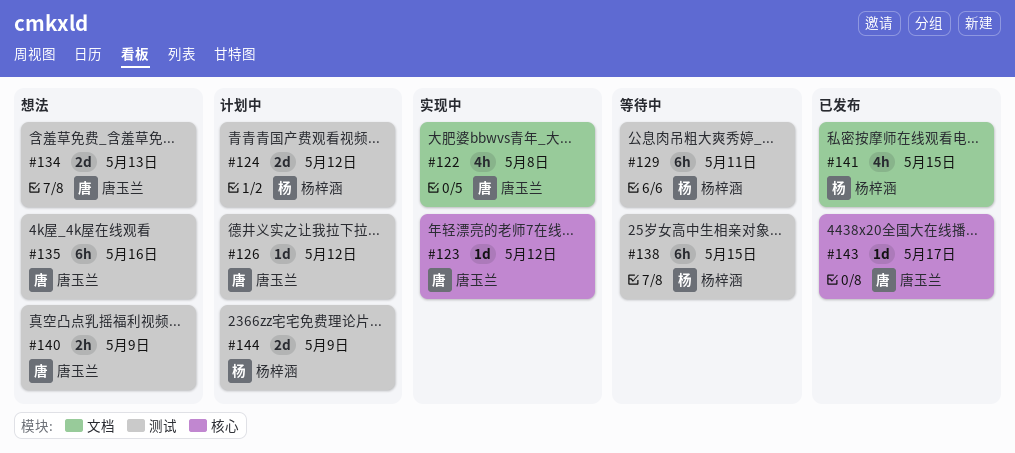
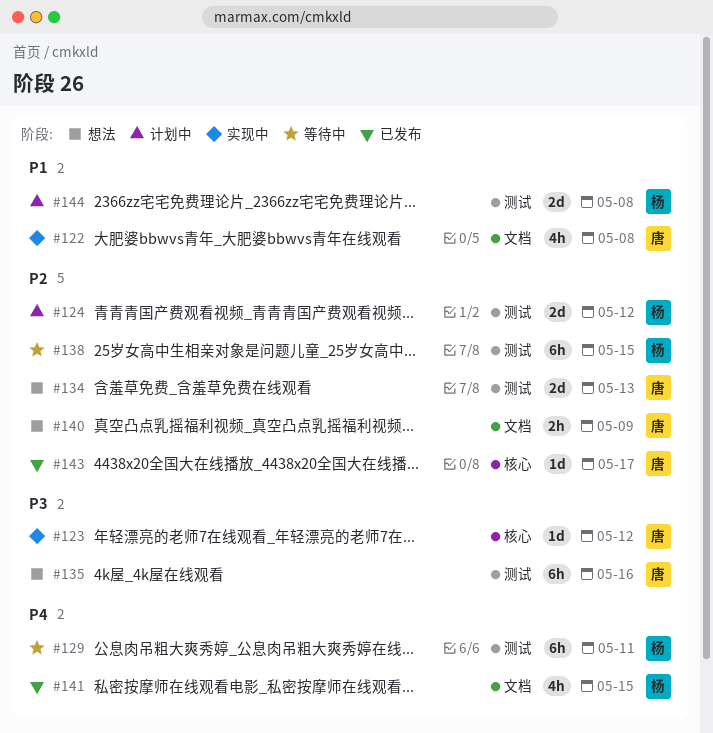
#126: present -> none
#140, label: 测试 -> 文档
#144, due: May 9 -> May 8

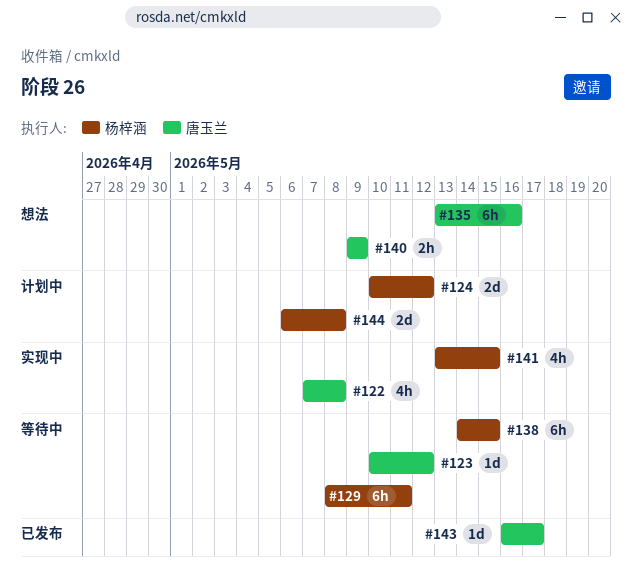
#123, status: 实现中 -> 等待中
#134: present -> none
#141, status: 已发布 -> 实现中

